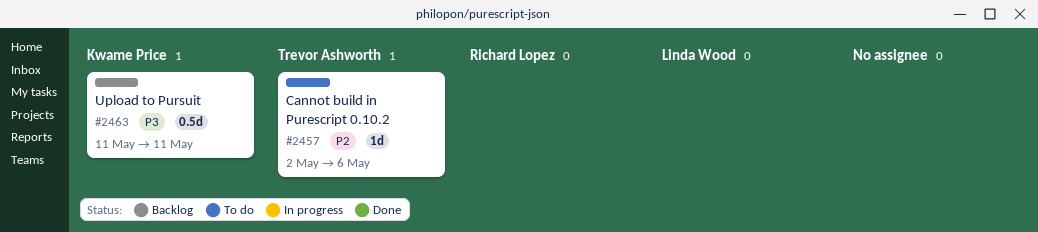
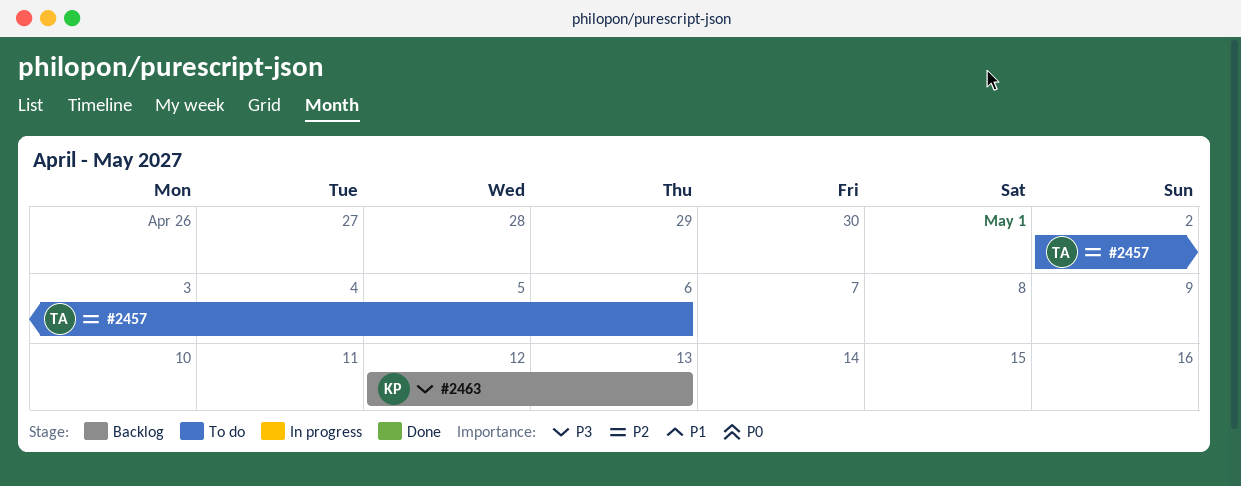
#2463, start: May 11 -> May 12
#2463, due: May 11 -> May 13

